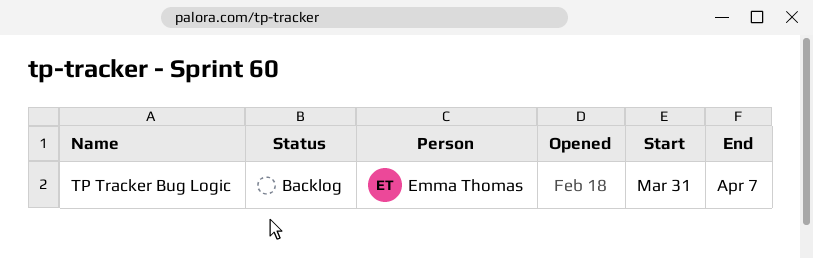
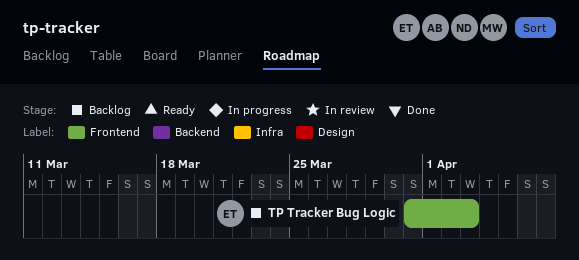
TP Tracker Bug Logic, due: Apr 7 -> Apr 3

